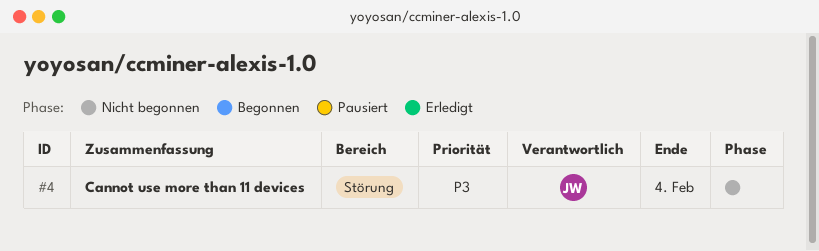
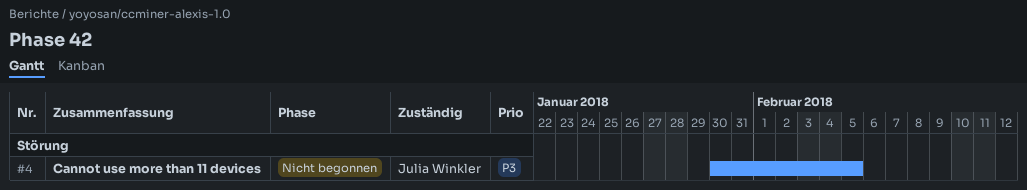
#4, due: Feb 4 -> Feb 5

